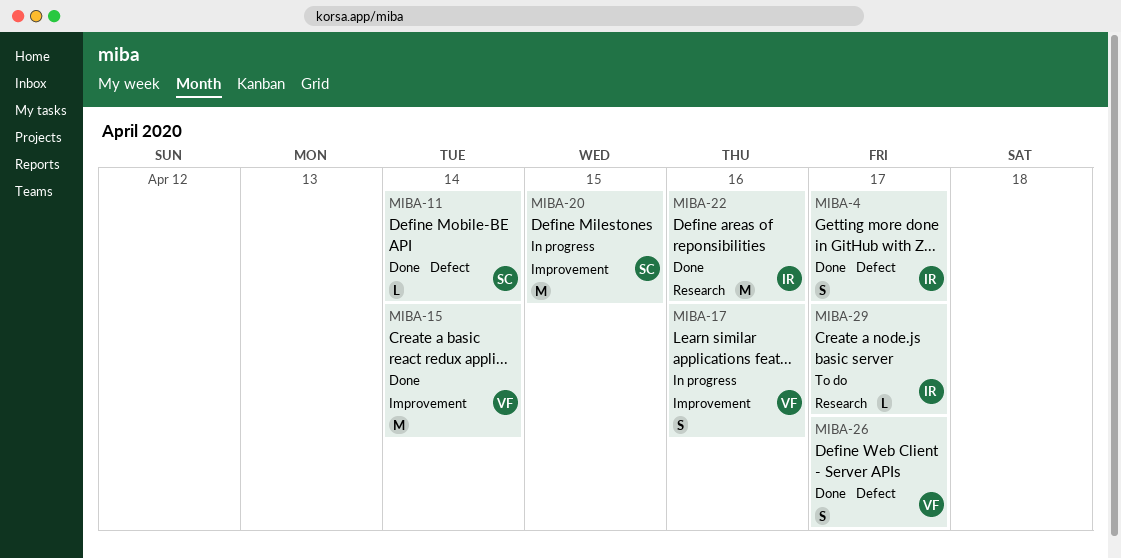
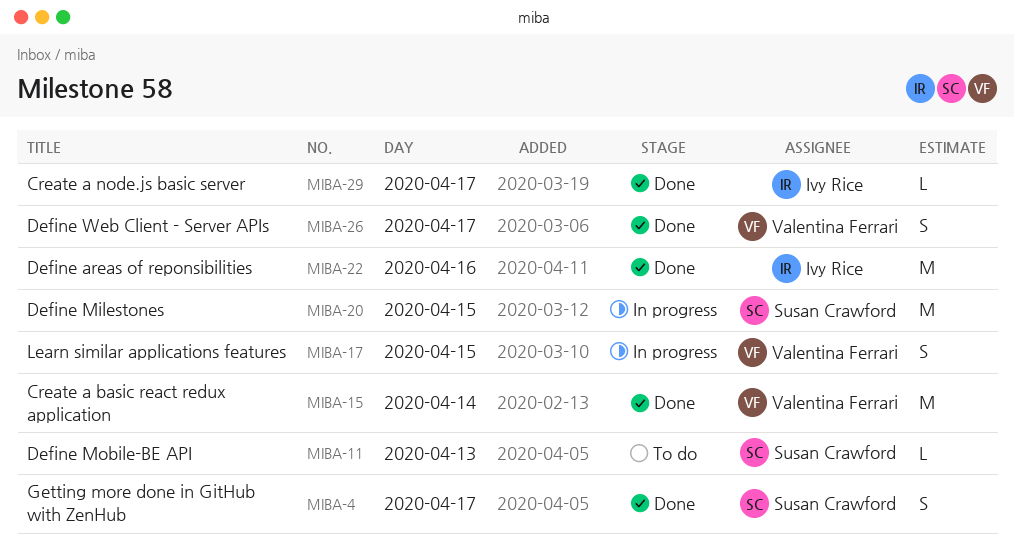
MIBA-4, owner: Ivy Rice -> Susan Crawford
MIBA-11, status: Done -> To do
MIBA-11, day: Apr 14 -> Apr 13
MIBA-17, day: Apr 16 -> Apr 15
MIBA-29, status: To do -> Done

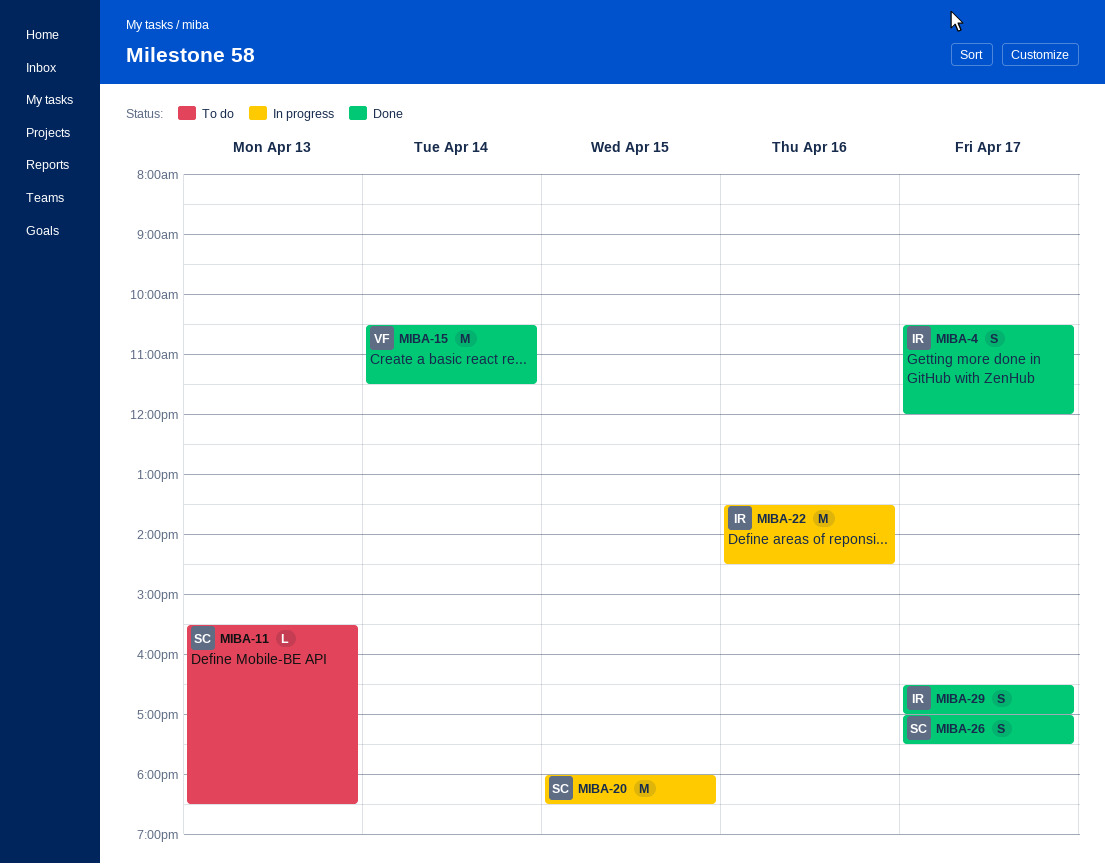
MIBA-4, owner: Susan Crawford -> Ivy Rice
MIBA-17: present -> none
MIBA-22, status: Done -> In progress
MIBA-26, owner: Valentina Ferrari -> Susan Crawford
MIBA-29, estimate: L -> S

